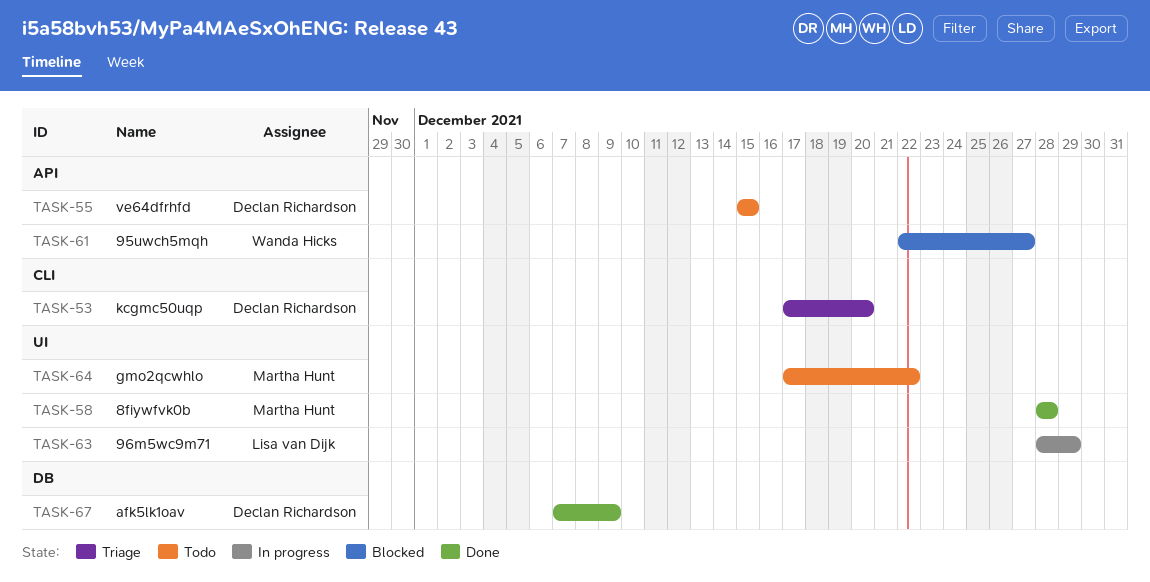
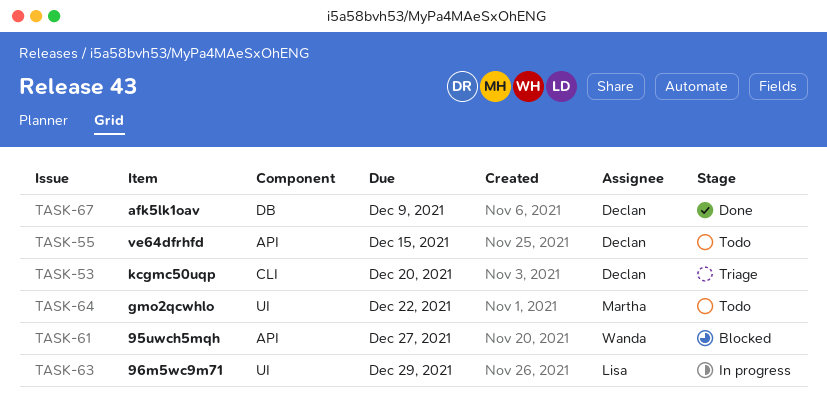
TASK-58: present -> none

